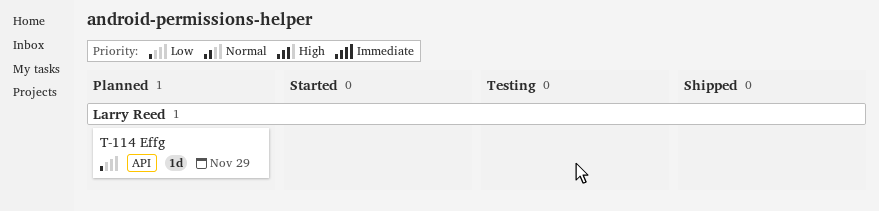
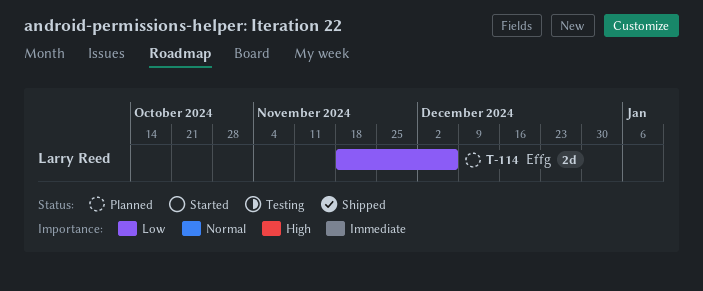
T-114, estimate: 1d -> 2d
T-114, due: Nov 29 -> Dec 6

